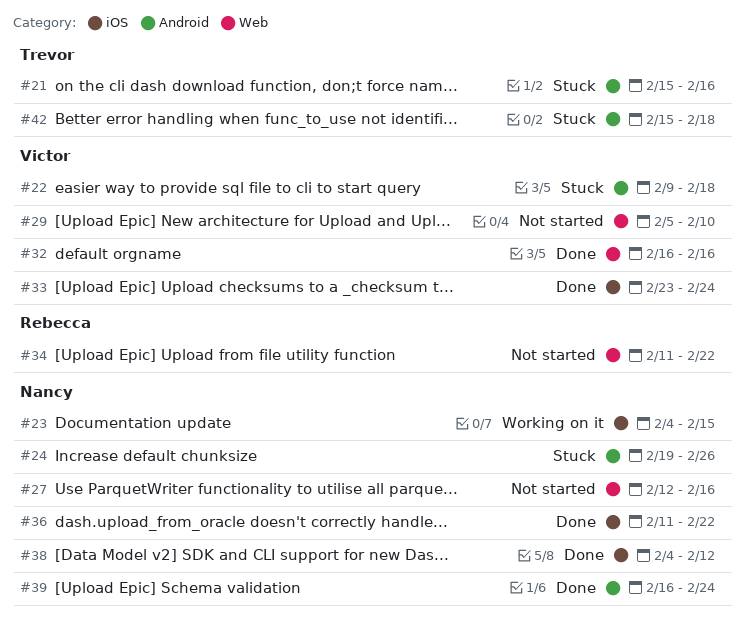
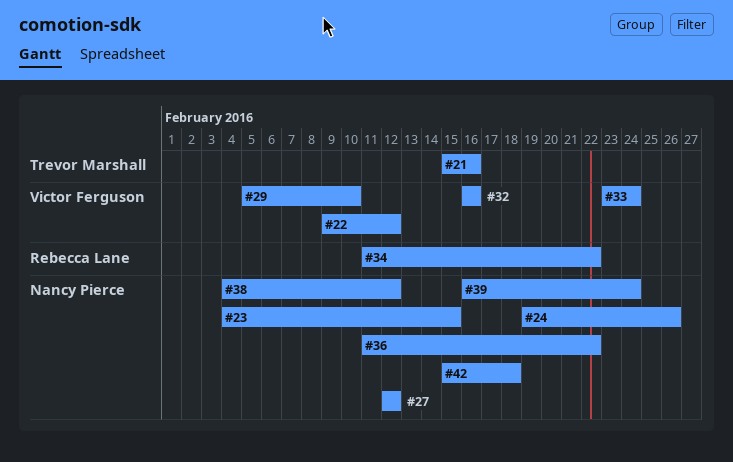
#22, due: Feb 18 -> Feb 12
#27, due: Feb 16 -> Feb 12
#42, owner: Trevor Marshall -> Nancy Pierce

